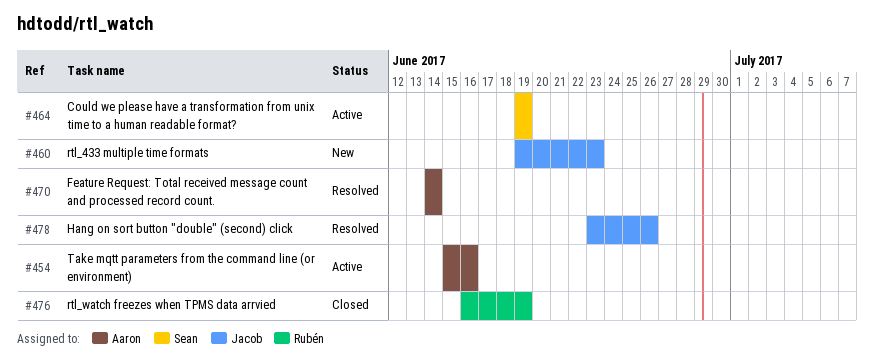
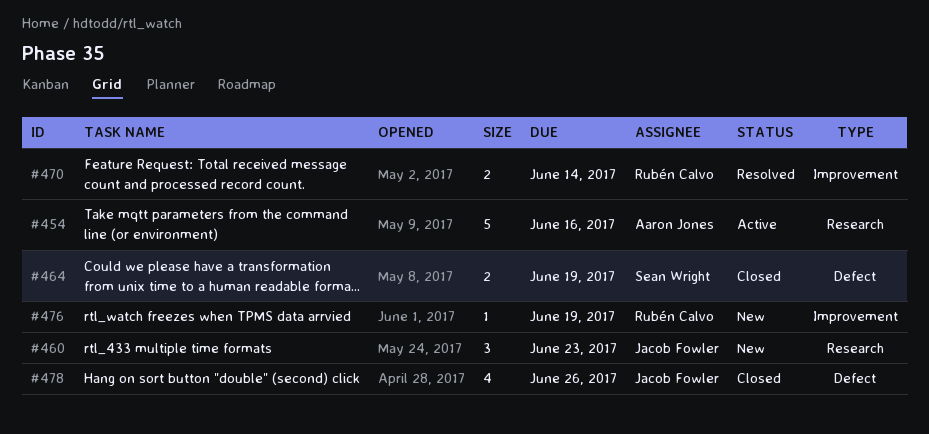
#464, status: Active -> Closed
#470, owner: Aaron Jones -> Rubén Calvo
#476, status: Closed -> New
#478, status: Resolved -> Closed

